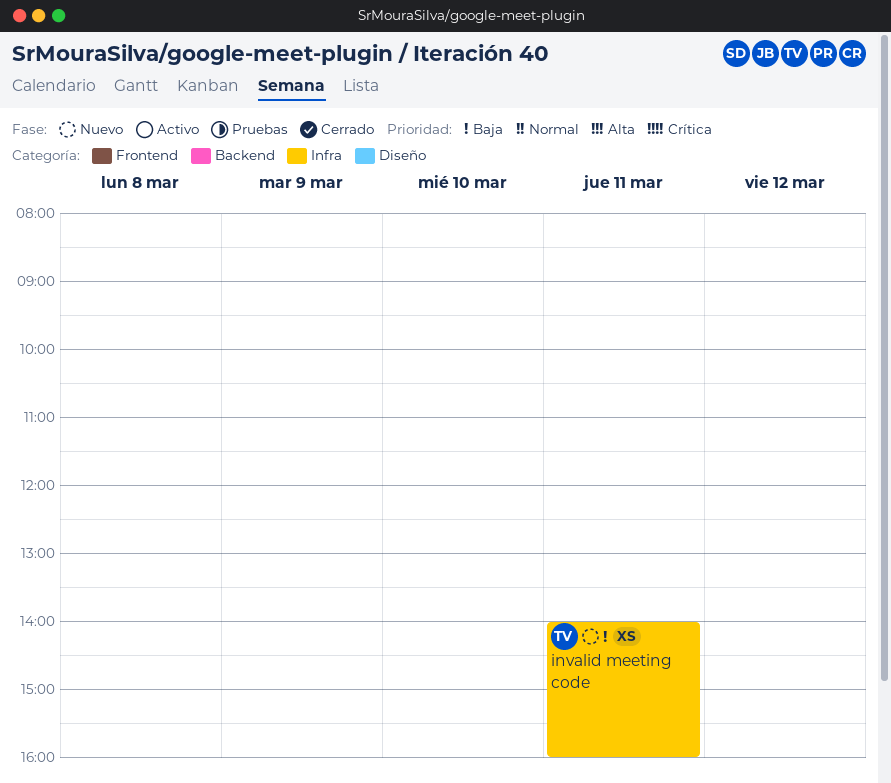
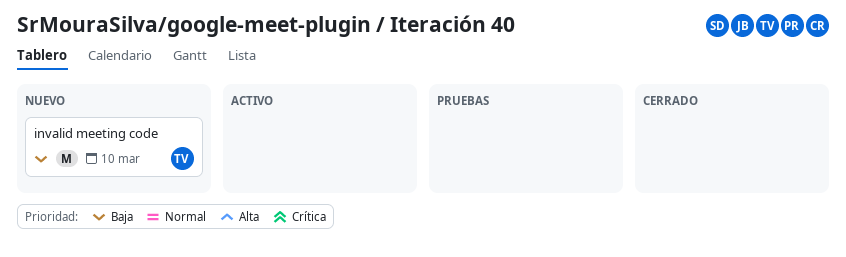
invalid meeting code, estimate: XS -> M
invalid meeting code, day: Mar 11 -> Mar 10

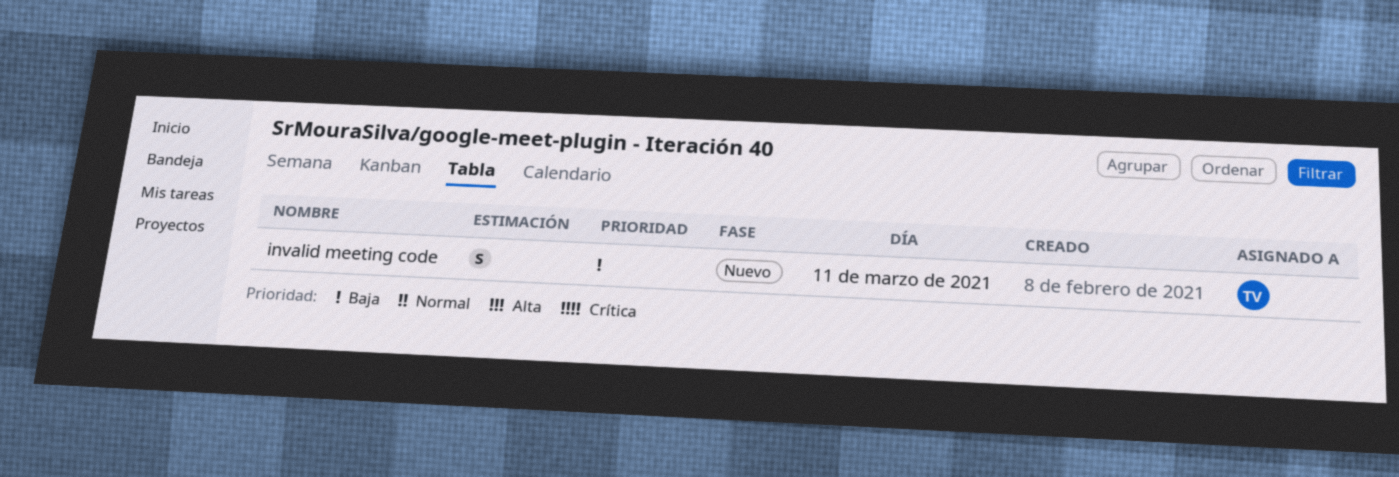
invalid meeting code, estimate: M -> S
invalid meeting code, day: Mar 10 -> Mar 11

